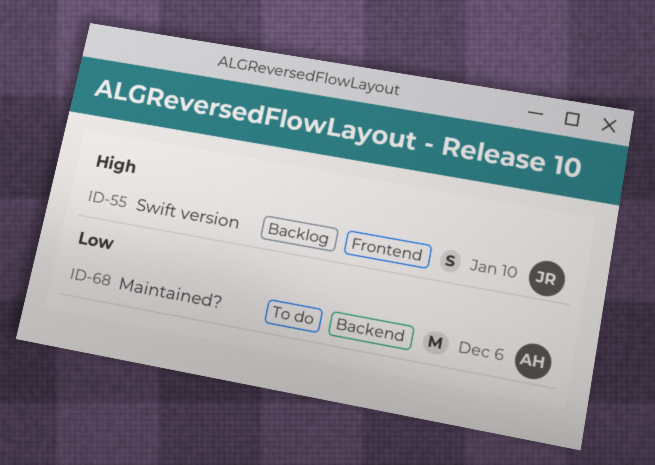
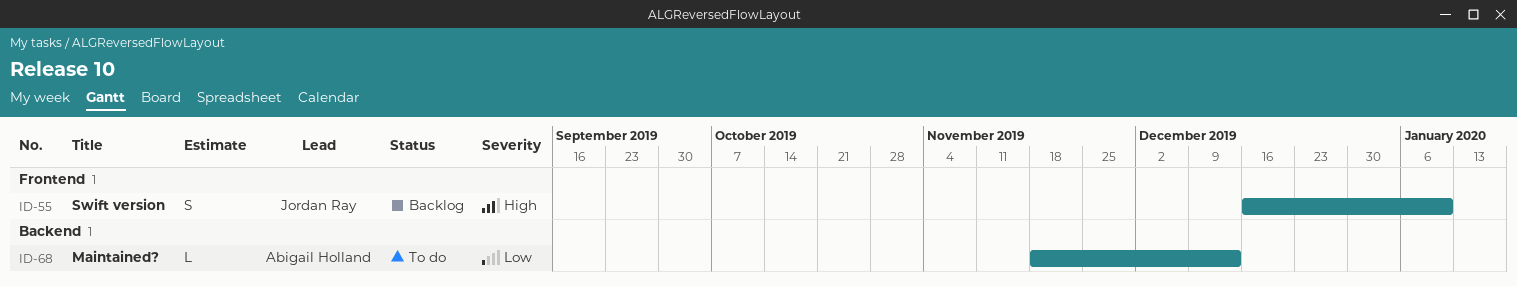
ID-68, estimate: M -> L
ID-68, due: Dec 6 -> Dec 13

